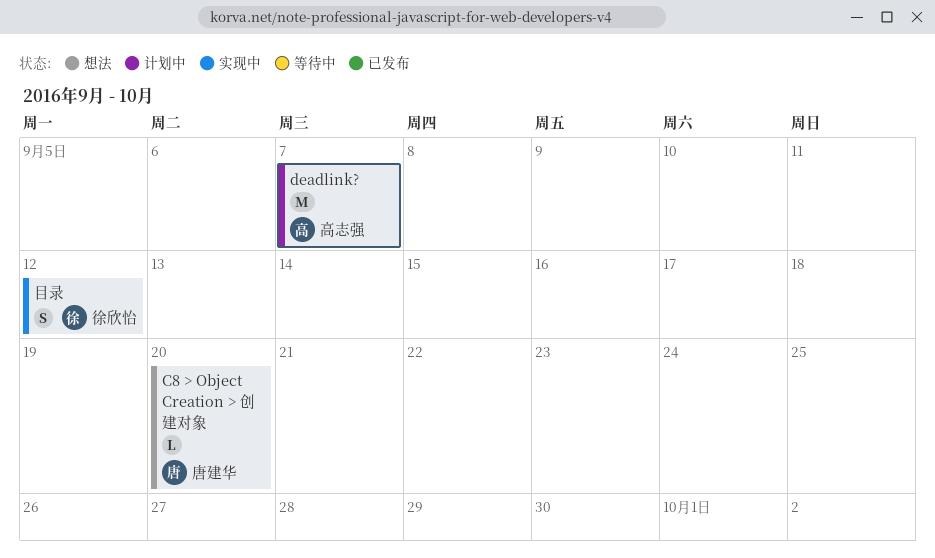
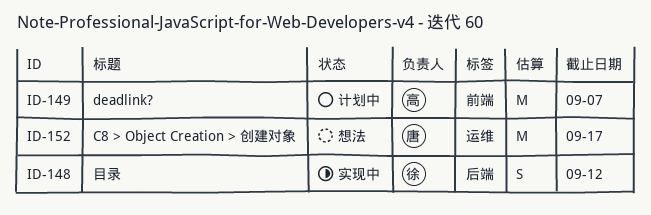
C8 > Object Creation > 创建对象, estimate: L -> M
C8 > Object Creation > 创建对象, due: Sep 20 -> Sep 17

